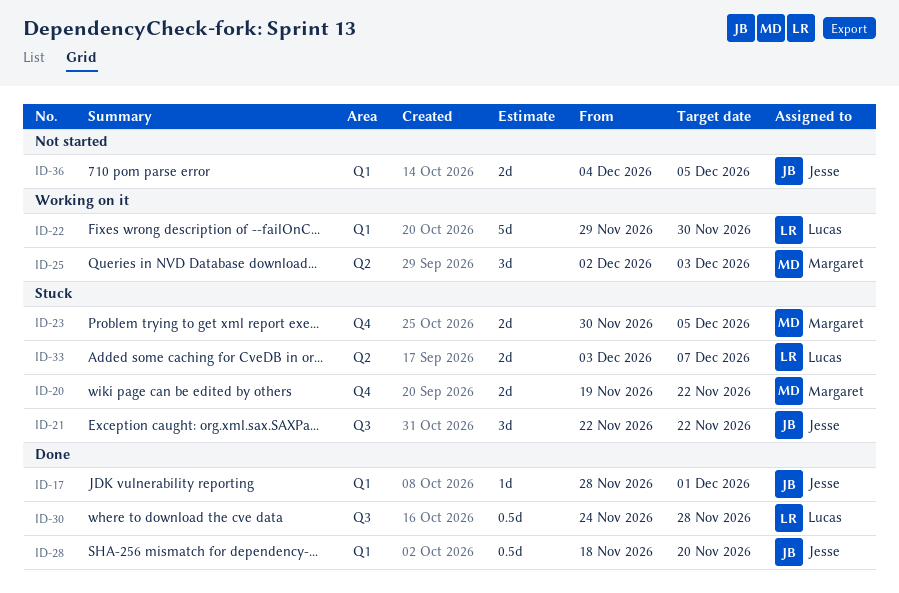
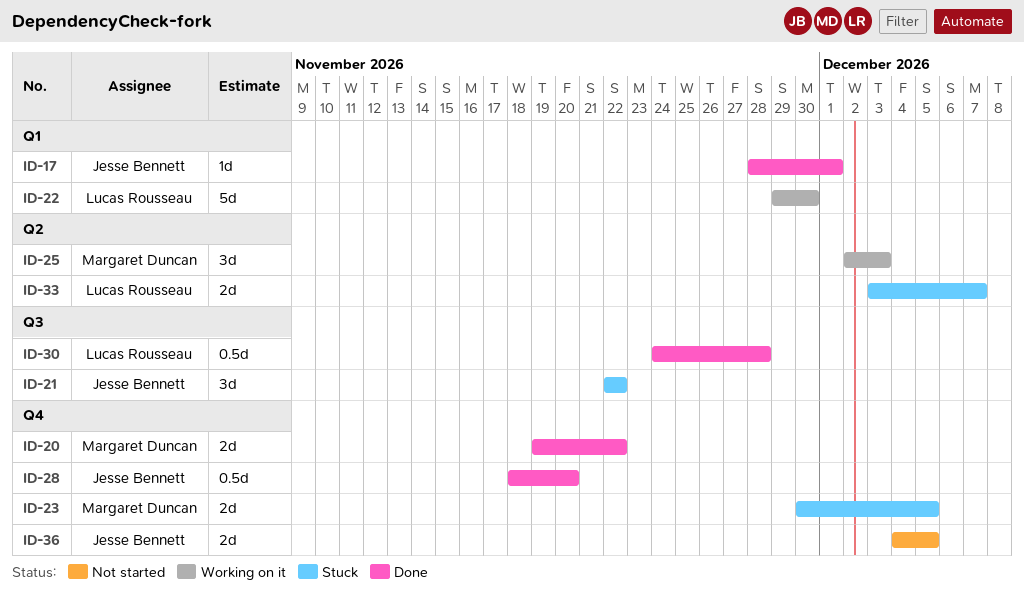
ID-20, status: Stuck -> Done
ID-28, label: Q1 -> Q4
ID-36, label: Q1 -> Q4

